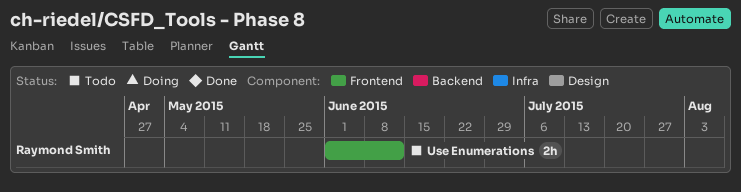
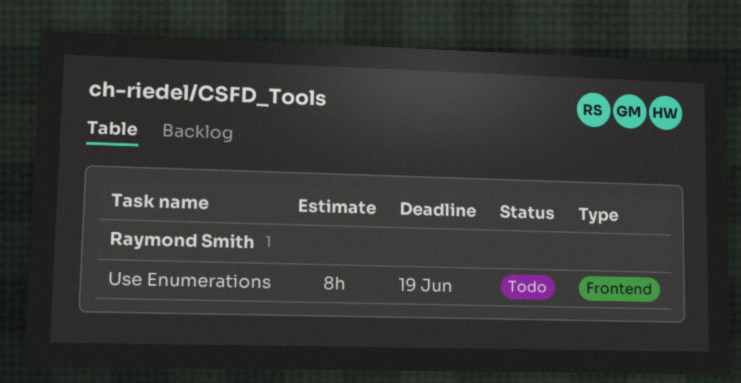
Use Enumerations, estimate: 2h -> 8h
Use Enumerations, due: Jun 12 -> Jun 19

